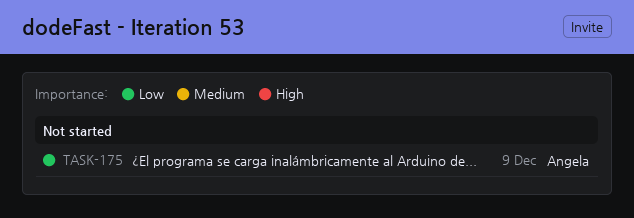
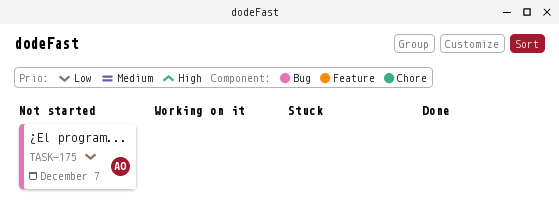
TASK-175, due: Dec 9 -> Dec 7

